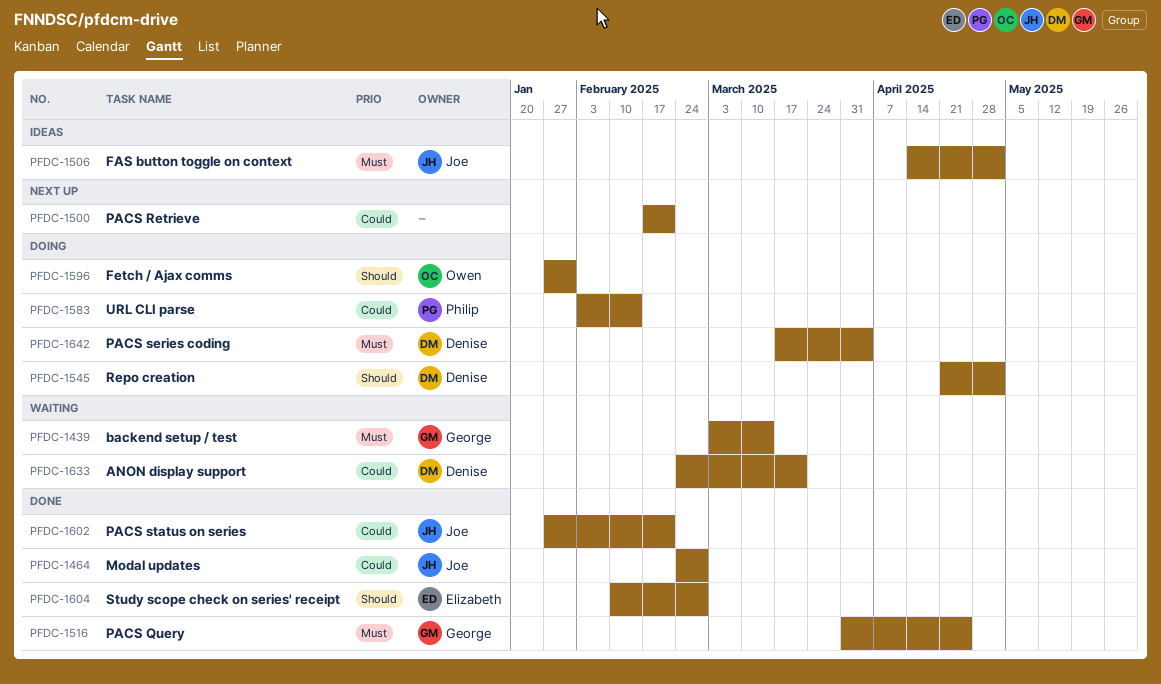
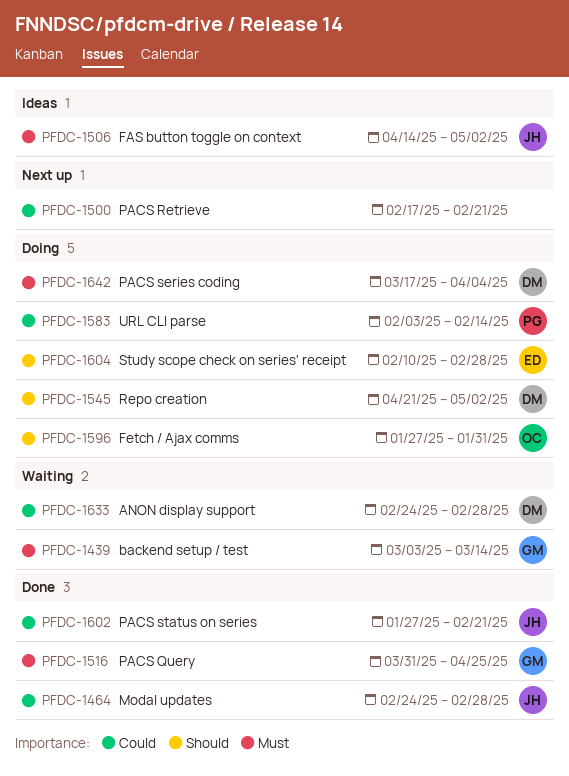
PFDC-1604, status: Done -> Doing
PFDC-1633, due: Mar 21 -> Feb 28

